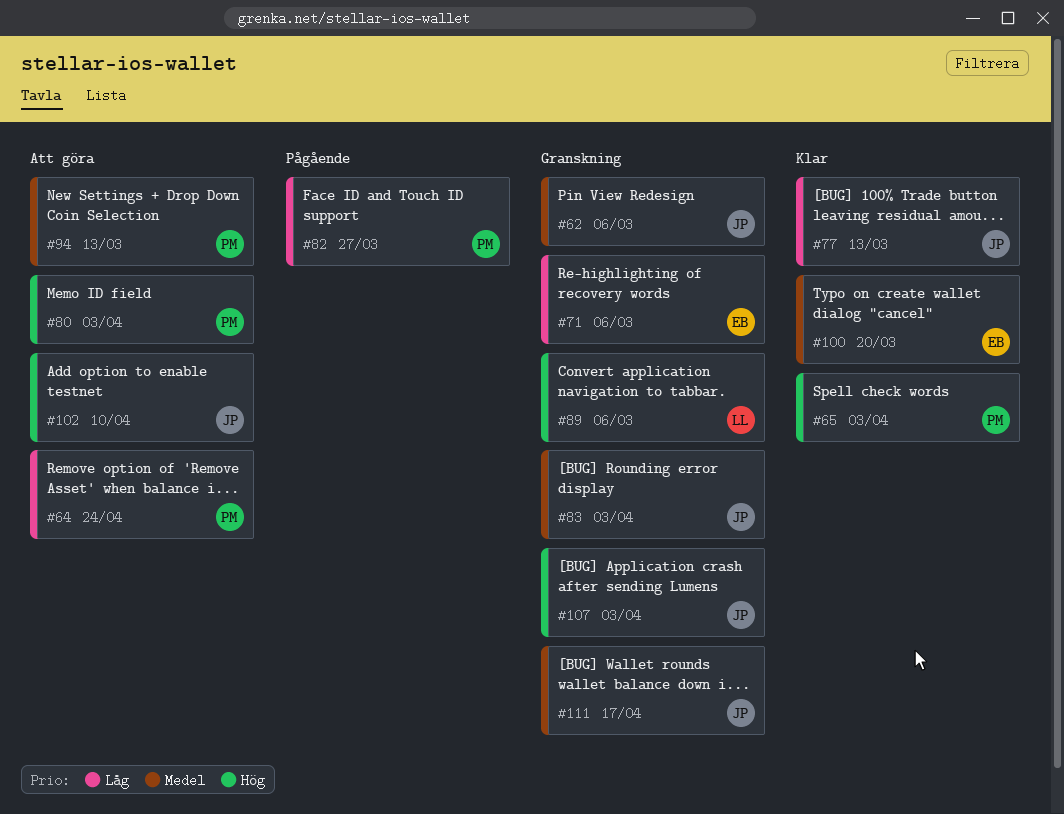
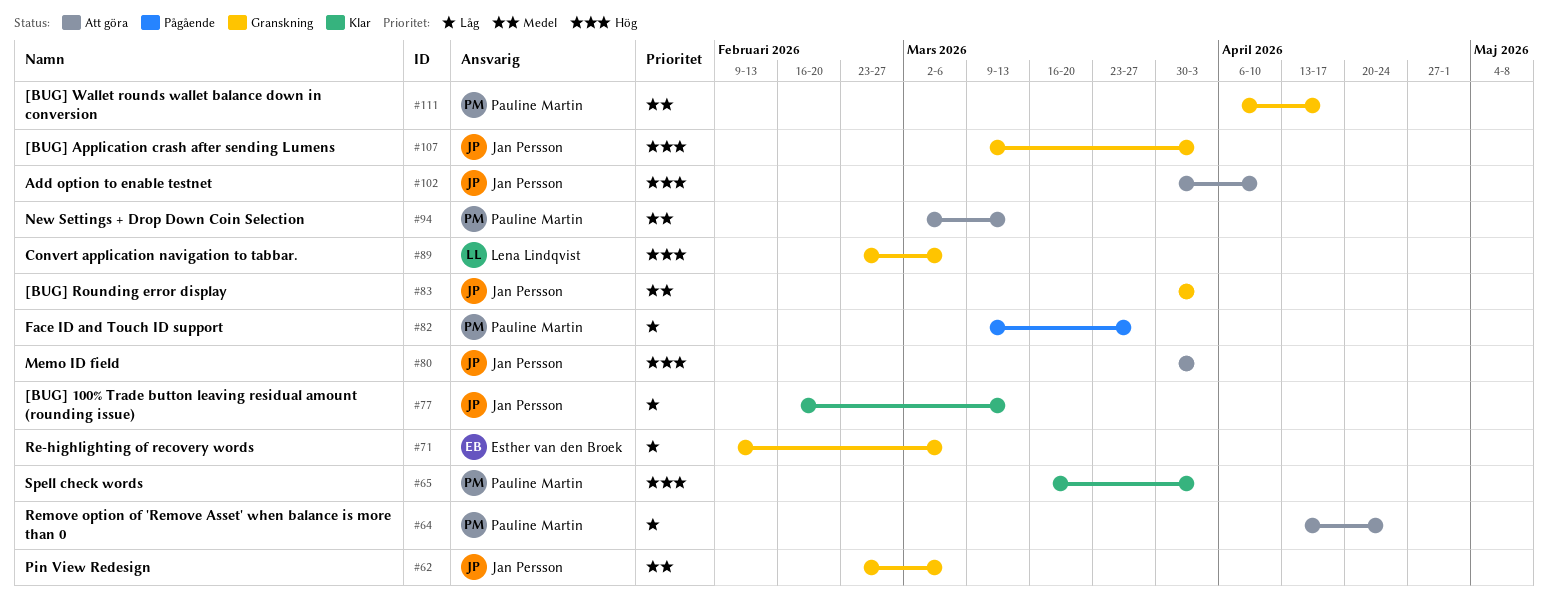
#80, owner: Pauline Martin -> Jan Persson
#100: present -> none
#111, owner: Jan Persson -> Pauline Martin

